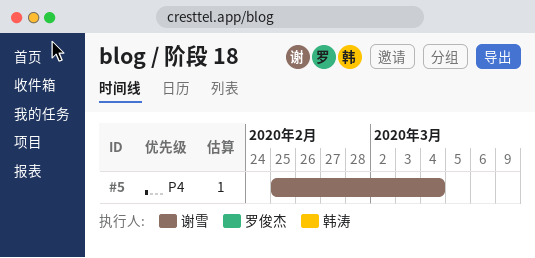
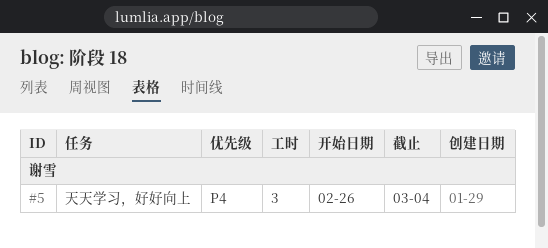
#5, estimate: 1 -> 3
#5, start: Feb 25 -> Feb 26

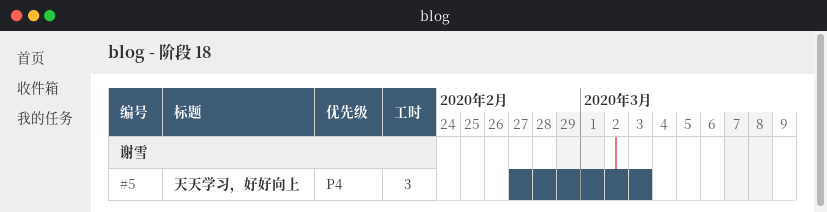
#5, start: Feb 26 -> Feb 27
#5, due: Mar 4 -> Mar 3

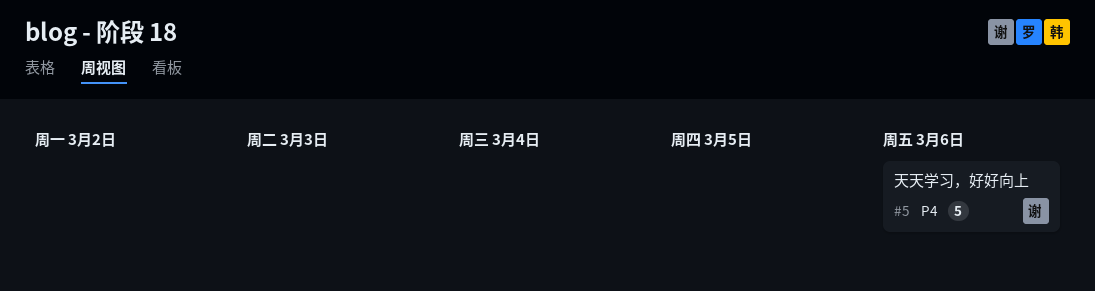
#5, estimate: 3 -> 5
#5, due: Mar 3 -> Mar 6

